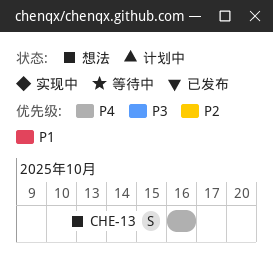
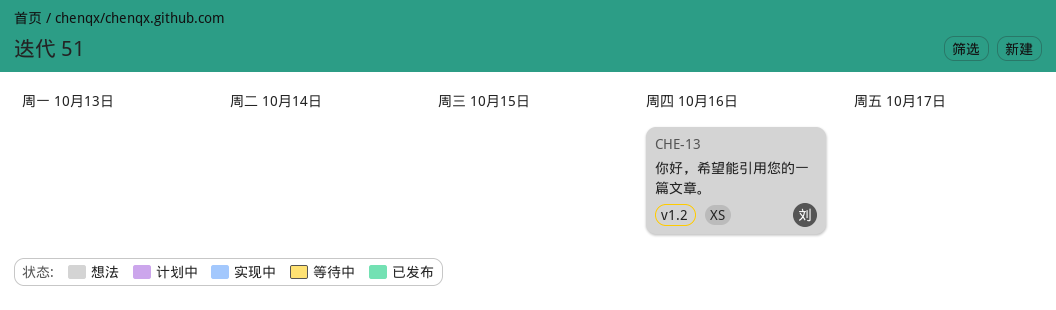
CHE-13, estimate: S -> XS

